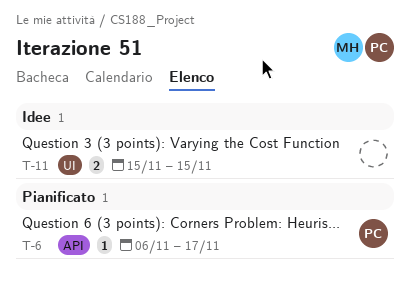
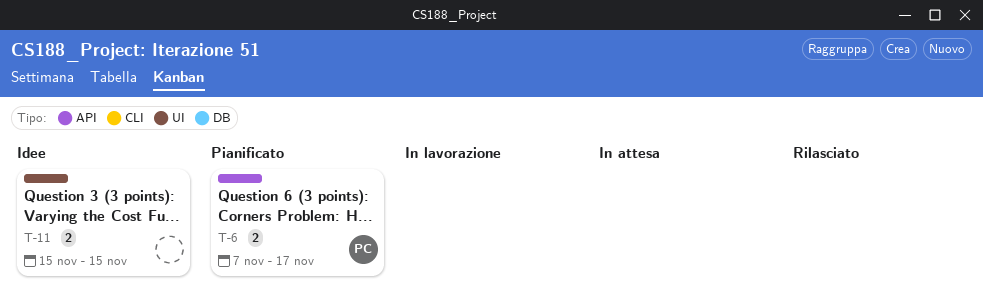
T-6, estimate: 1 -> 2
T-6, start: Nov 6 -> Nov 7

